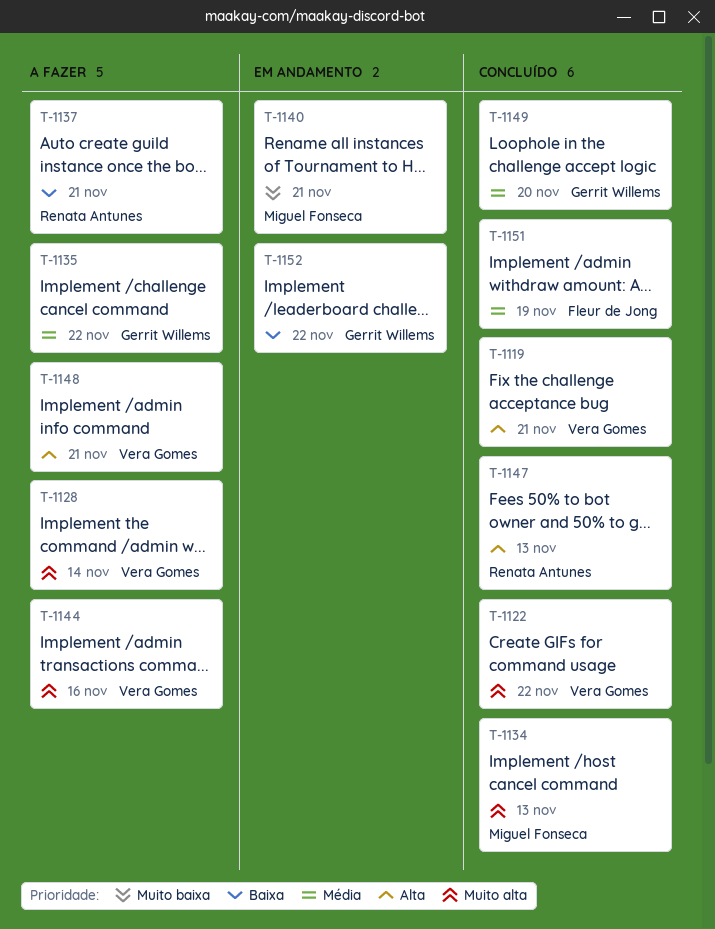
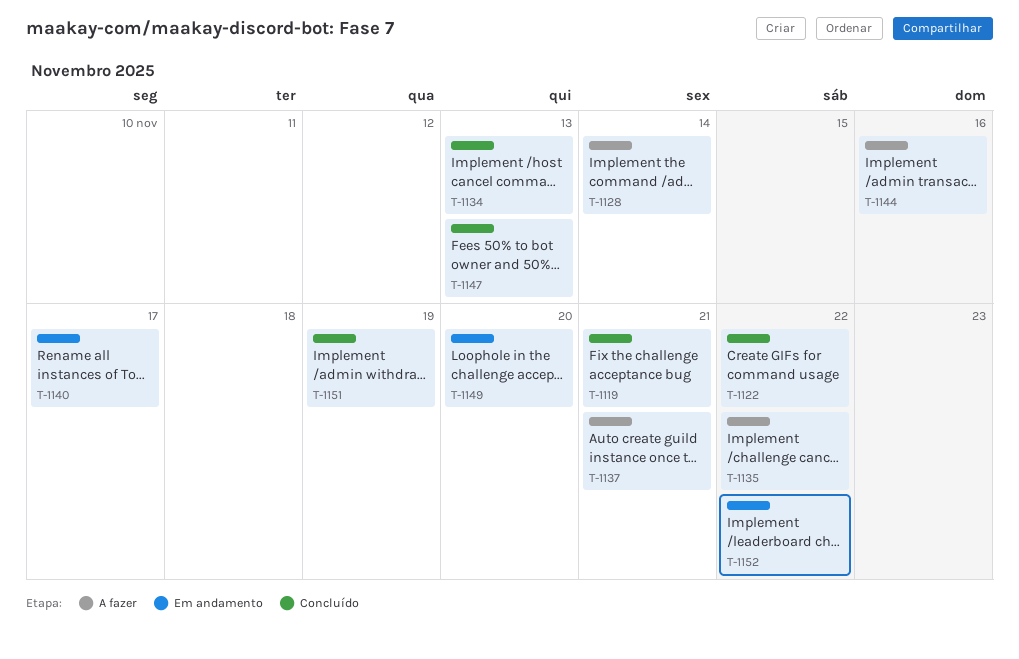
T-1140, due: Nov 21 -> Nov 17
T-1148: present -> none
T-1149, status: Concluído -> Em andamento

